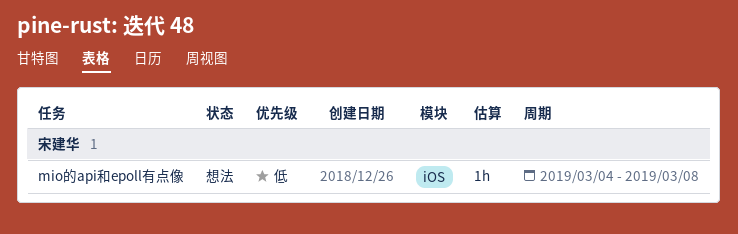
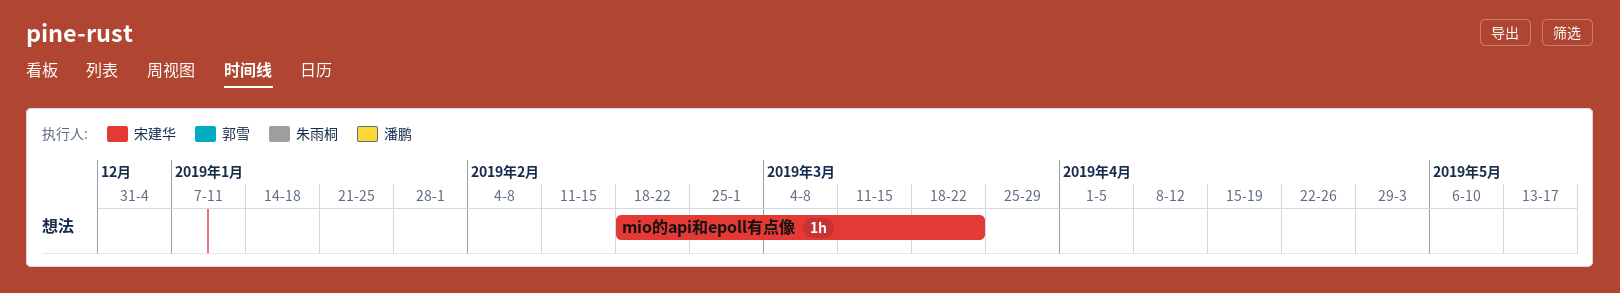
mio的api和epoll有点像, start: Mar 4 -> Feb 18
mio的api和epoll有点像, due: Mar 8 -> Mar 22

